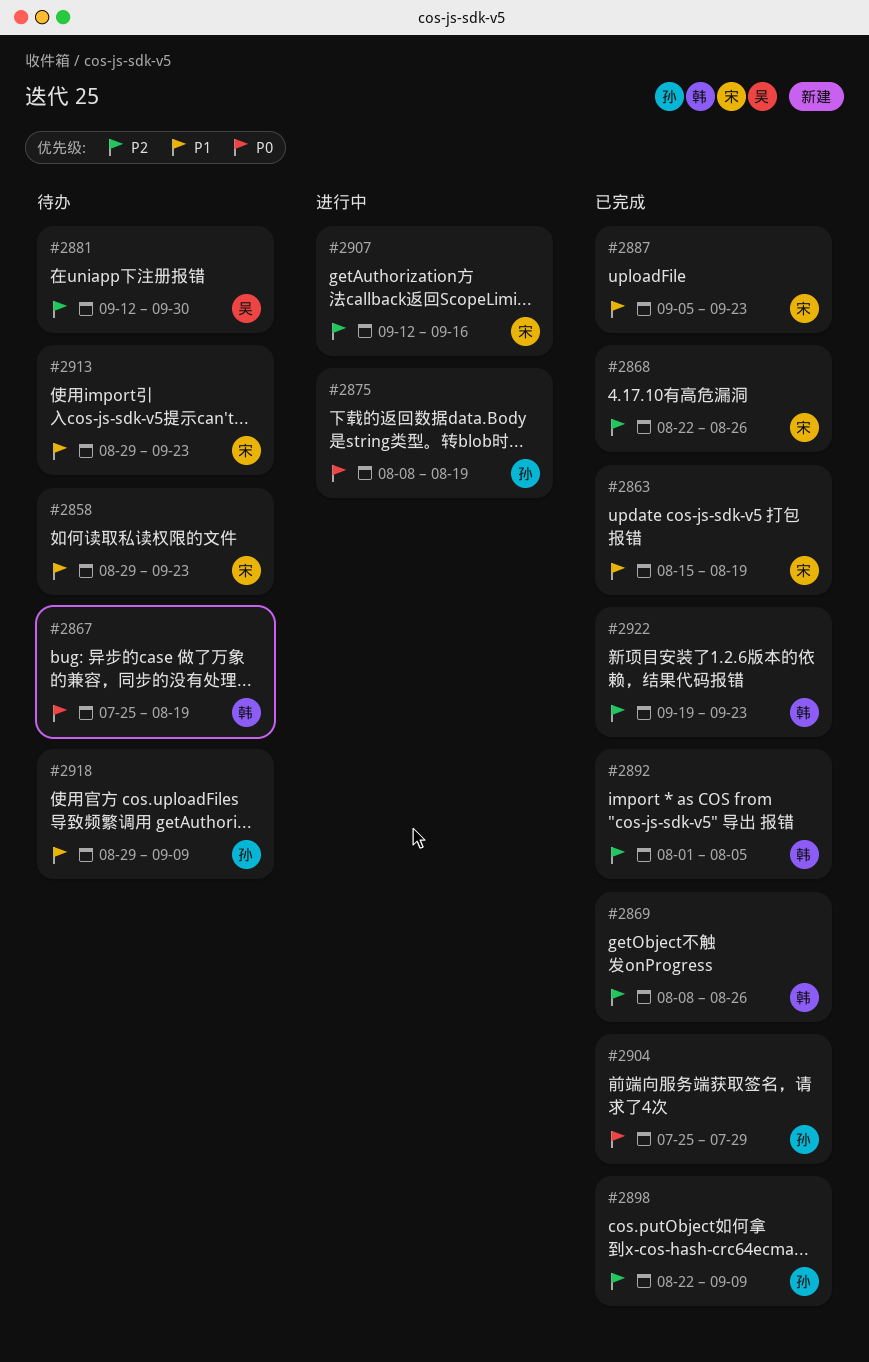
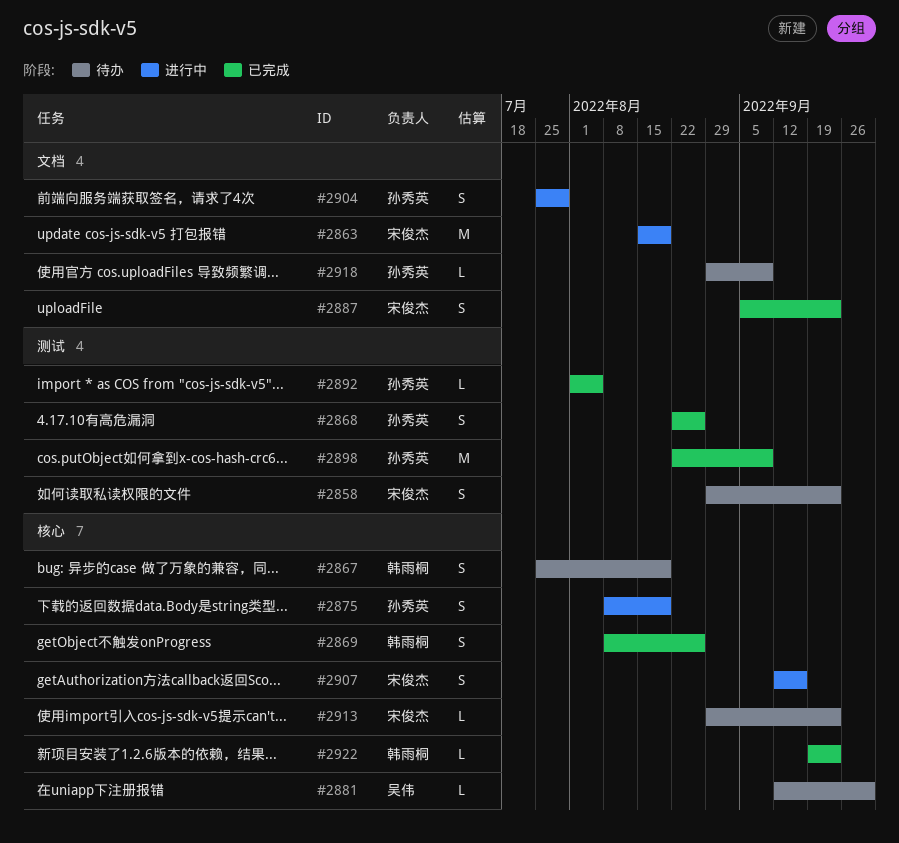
#2863, status: 已完成 -> 进行中
#2868, owner: 宋俊杰 -> 孙秀英
#2892, owner: 韩雨桐 -> 孙秀英
#2904, status: 已完成 -> 进行中

